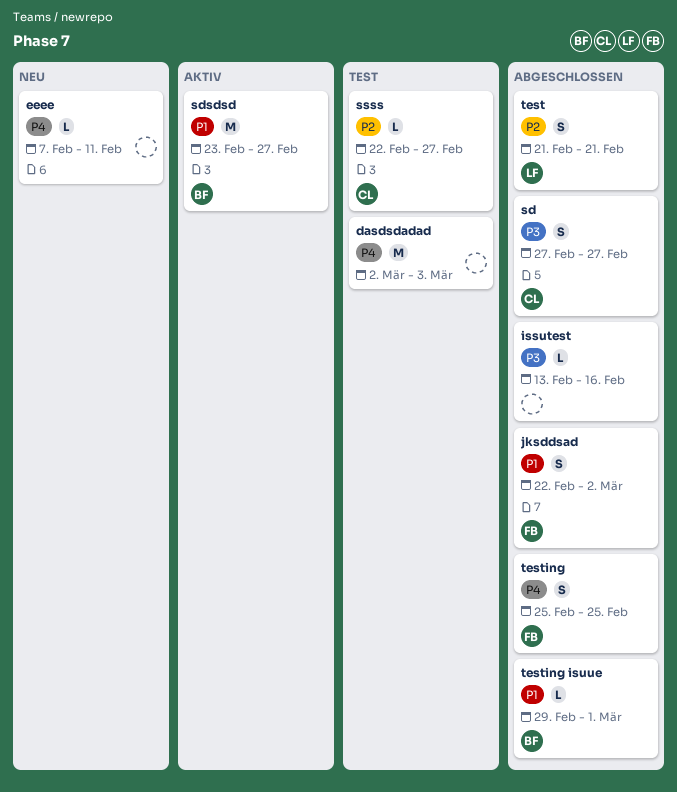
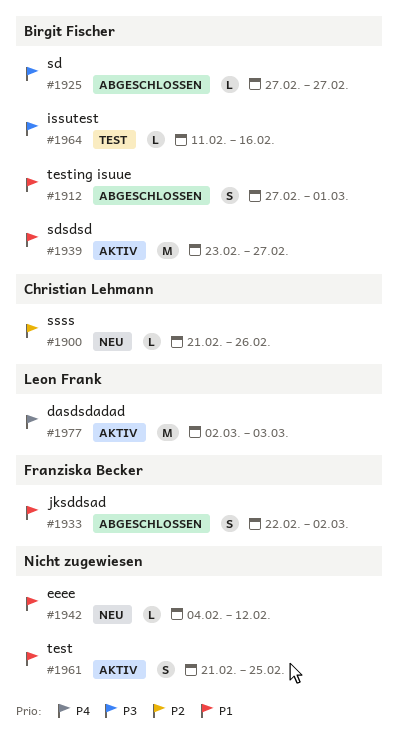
dasdsdadad, status: Test -> Aktiv
dasdsdadad, owner: none -> Leon Frank
eeee, priority: P4 -> P1
eeee, start: Feb 7 -> Feb 4
eeee, due: Feb 11 -> Feb 12
issutest, status: Abgeschlossen -> Test
issutest, owner: none -> Birgit Fischer
issutest, start: Feb 13 -> Feb 11
sd, owner: Christian Lehmann -> Birgit Fischer
sd, estimate: S -> L
ssss, status: Test -> Neu
ssss, start: Feb 22 -> Feb 21
ssss, due: Feb 27 -> Feb 26
test, status: Abgeschlossen -> Aktiv
test, owner: Leon Frank -> none
test, priority: P2 -> P1
test, due: Feb 21 -> Feb 25
testing: present -> none
testing isuue, estimate: L -> S
testing isuue, start: Feb 29 -> Feb 27

